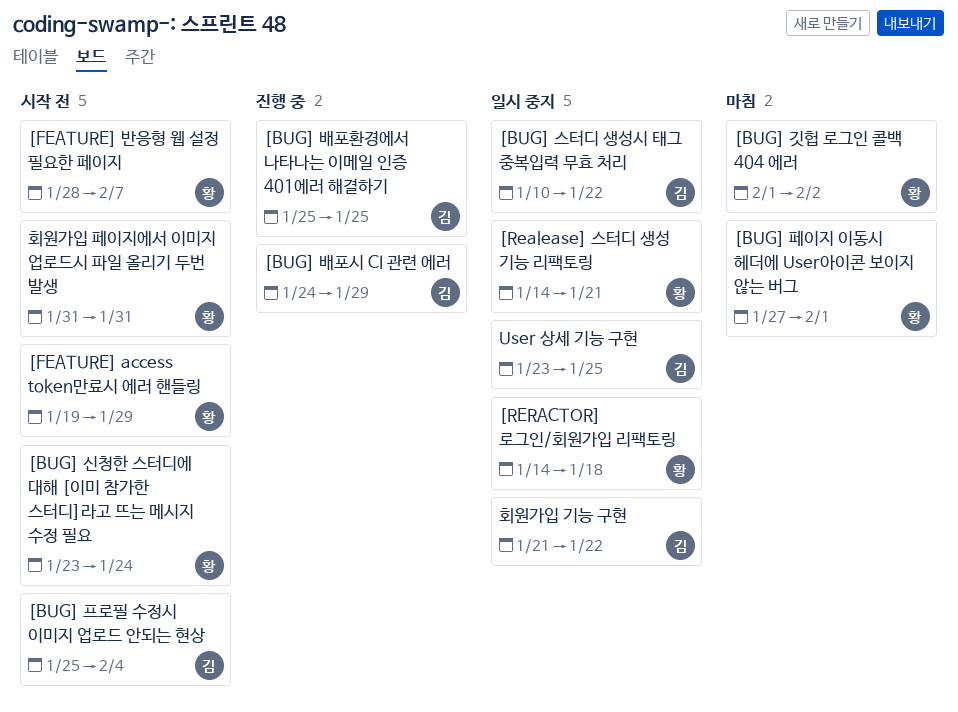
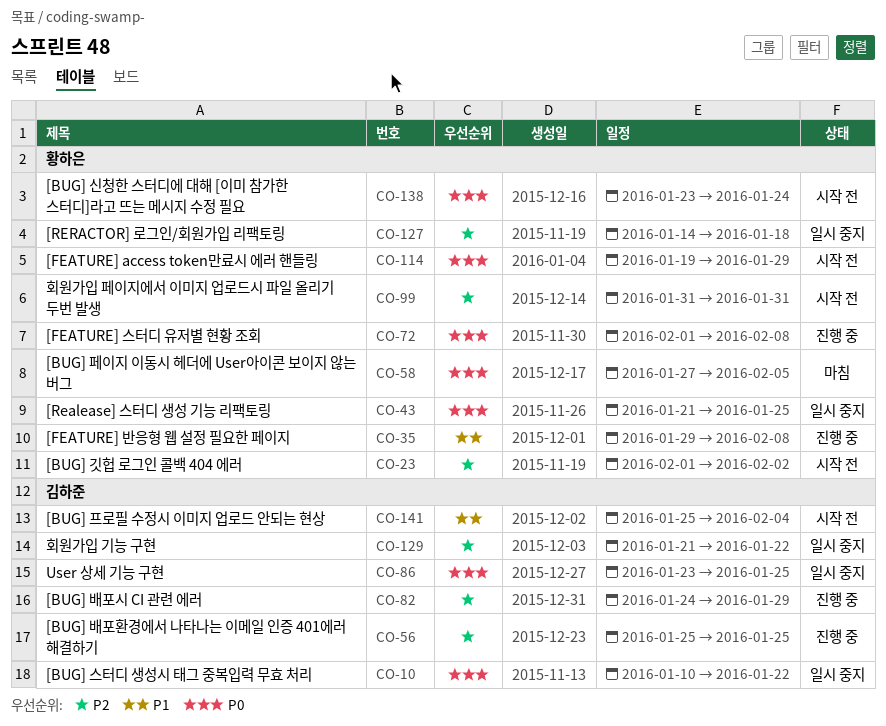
[BUG] 깃헙 로그인 콜백 404 에러, status: 마침 -> 시작 전
[BUG] 페이지 이동시 헤더에 User아이콘 보이지 않는 버그, due: Feb 1 -> Feb 5
[FEATURE] 반응형 웹 설정 필요한 페이지, status: 시작 전 -> 진행 중
[FEATURE] 반응형 웹 설정 필요한 페이지, start: Jan 28 -> Jan 29
[FEATURE] 반응형 웹 설정 필요한 페이지, due: Feb 7 -> Feb 8
[FEATURE] 스터디 유저별 현황 조회: none -> present
[Realease] 스터디 생성 기능 리팩토링, start: Jan 14 -> Jan 21
[Realease] 스터디 생성 기능 리팩토링, due: Jan 21 -> Jan 25

